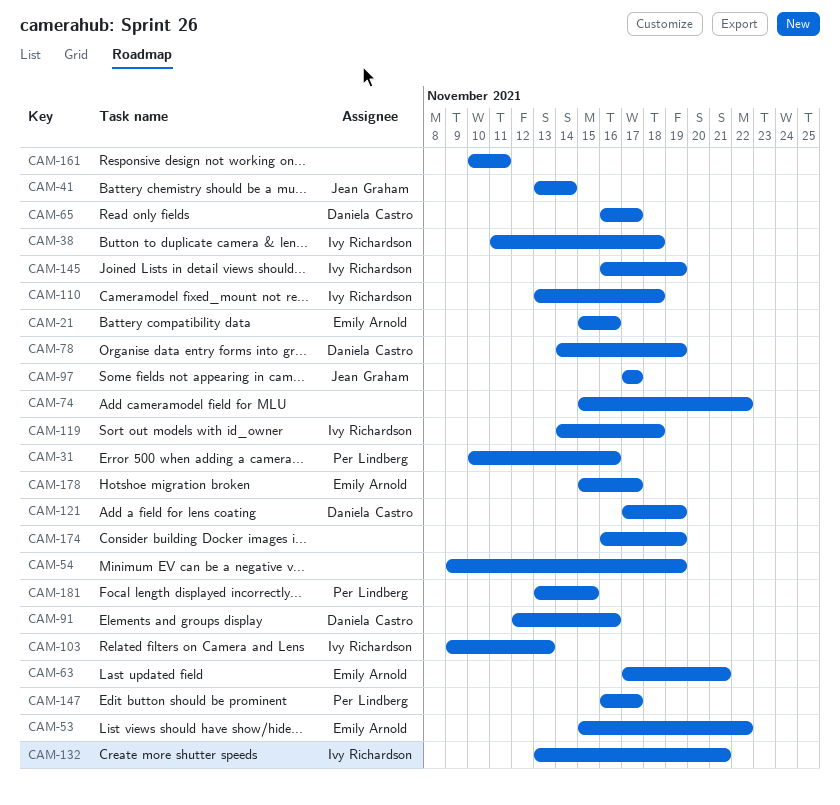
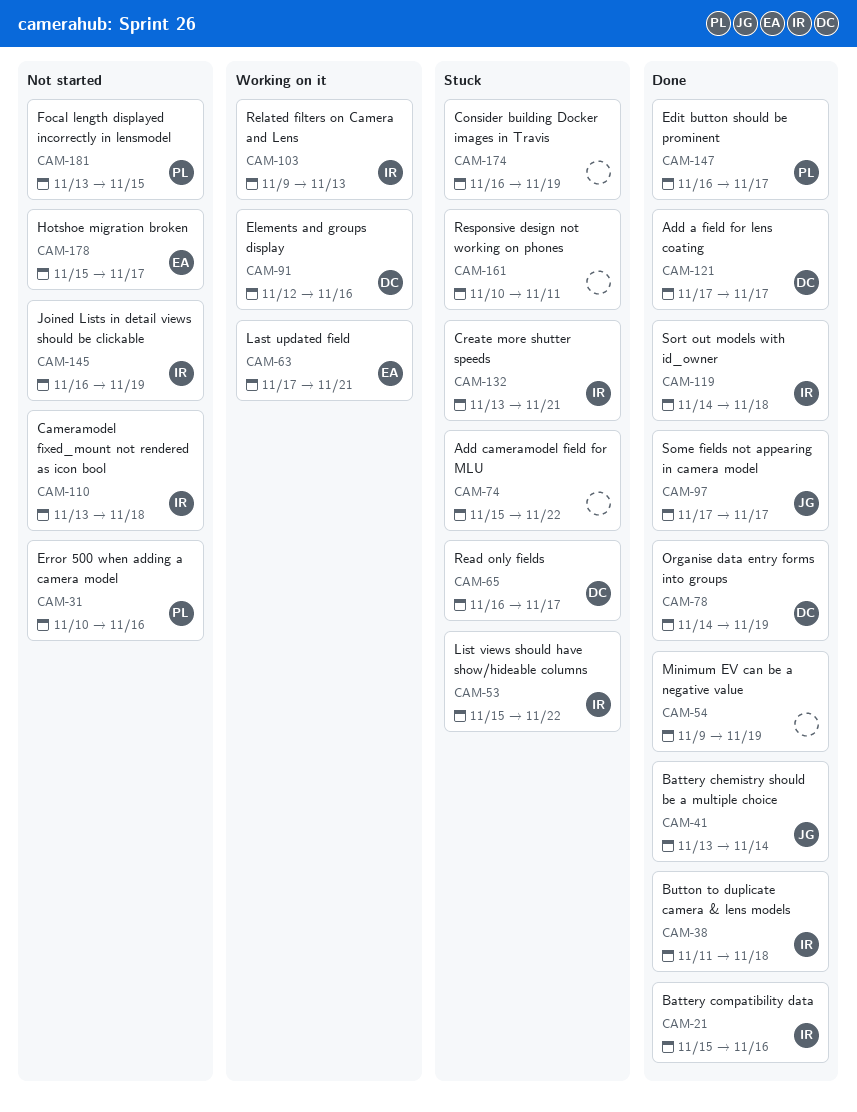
CAM-21, owner: Emily Arnold -> Ivy Richardson
CAM-53, owner: Emily Arnold -> Ivy Richardson
CAM-121, due: Nov 19 -> Nov 17

